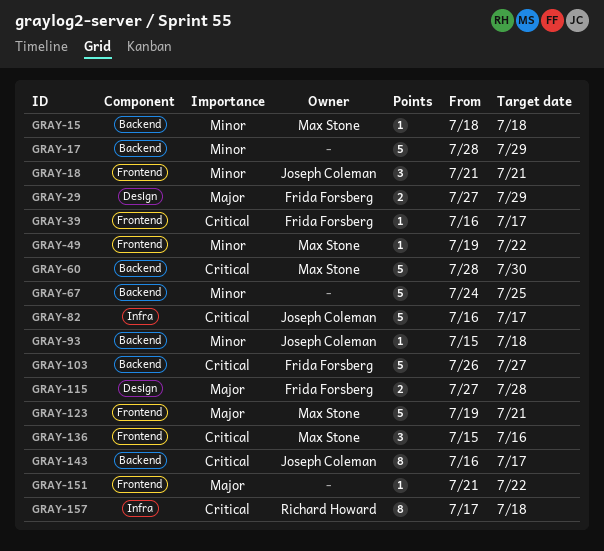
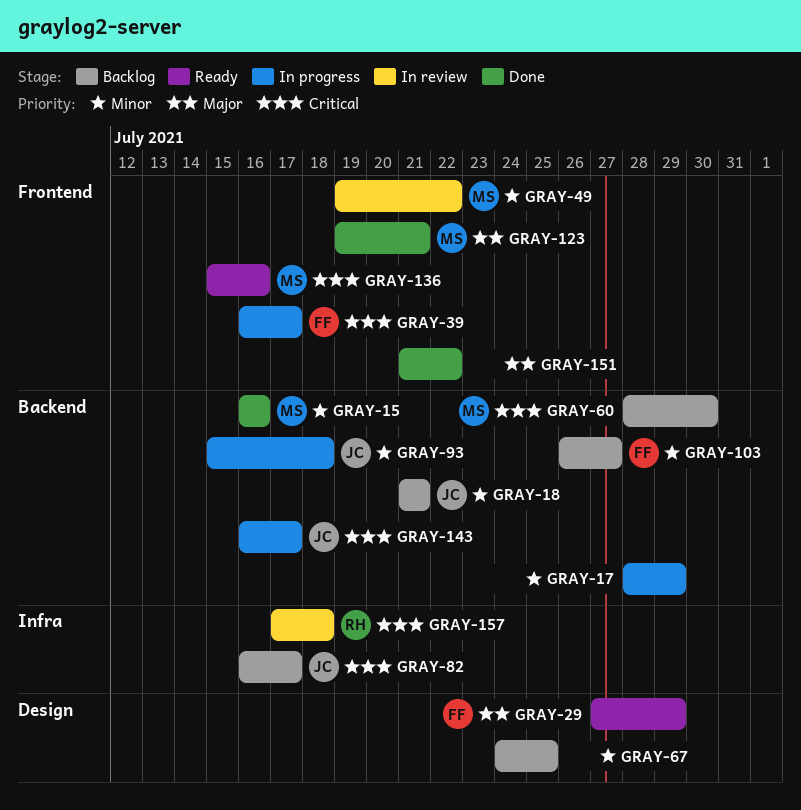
GRAY-15, start: Jul 18 -> Jul 16
GRAY-15, due: Jul 18 -> Jul 16
GRAY-18, label: Frontend -> Backend
GRAY-67, label: Backend -> Design
GRAY-103, priority: Critical -> Minor
GRAY-115: present -> none

